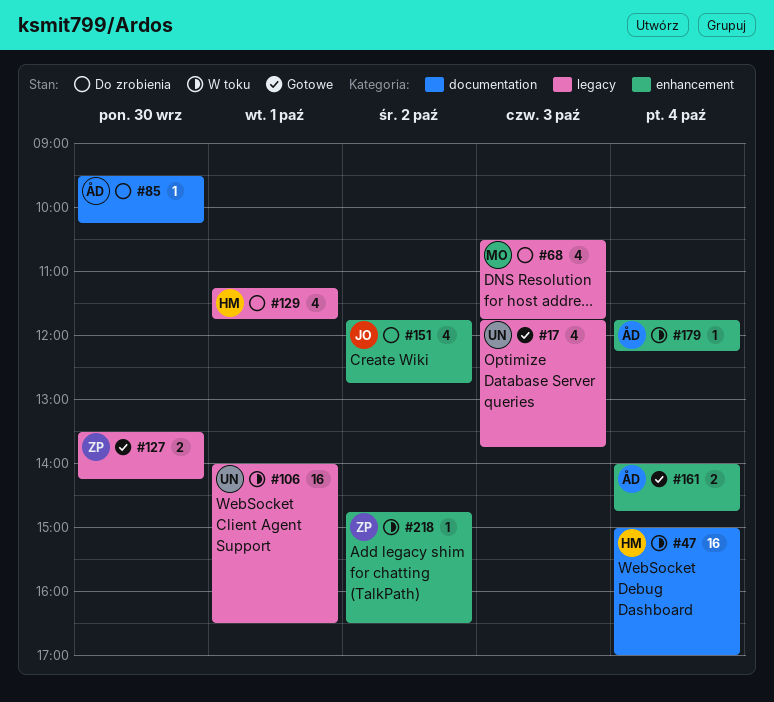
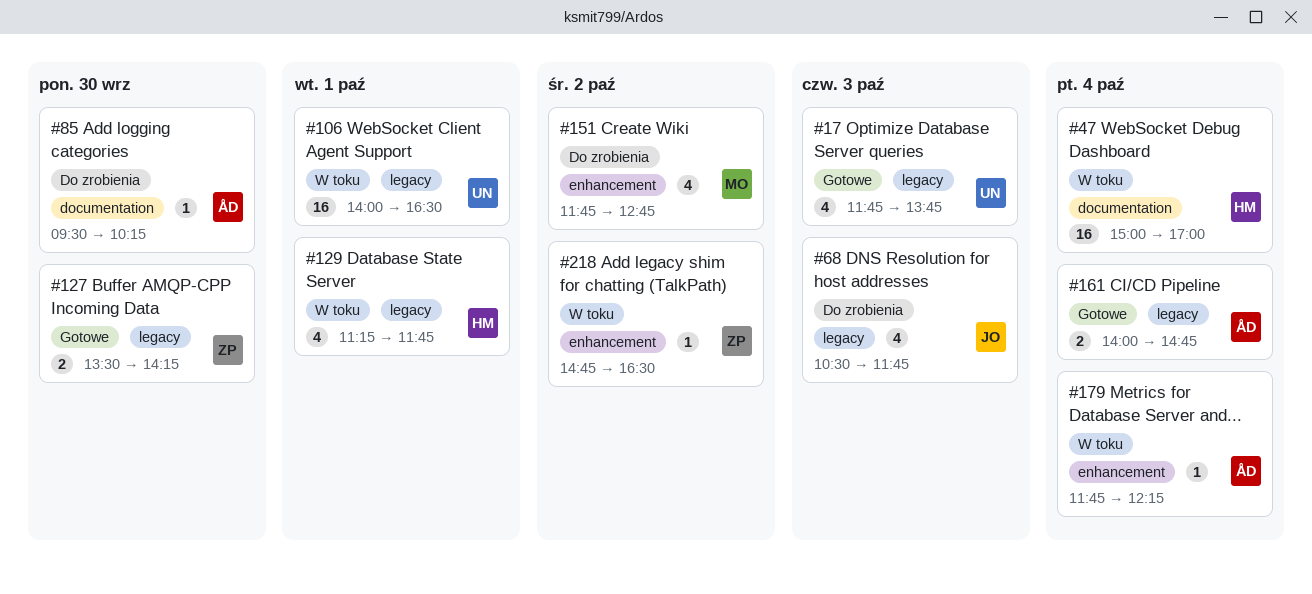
#68, owner: MO -> JO
#129, status: Do zrobienia -> W toku
#151, owner: JO -> MO
#161, label: enhancement -> legacy

